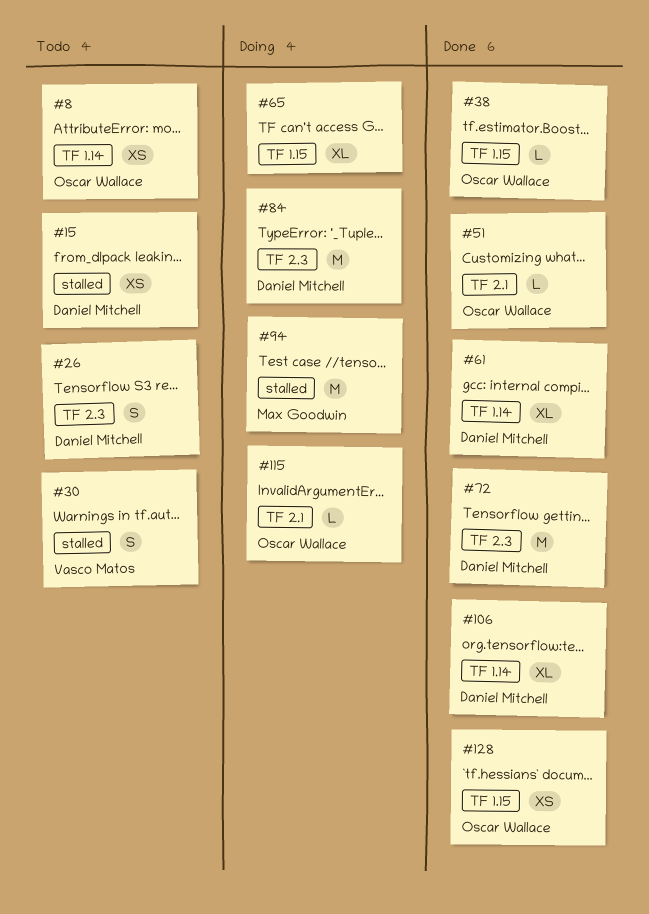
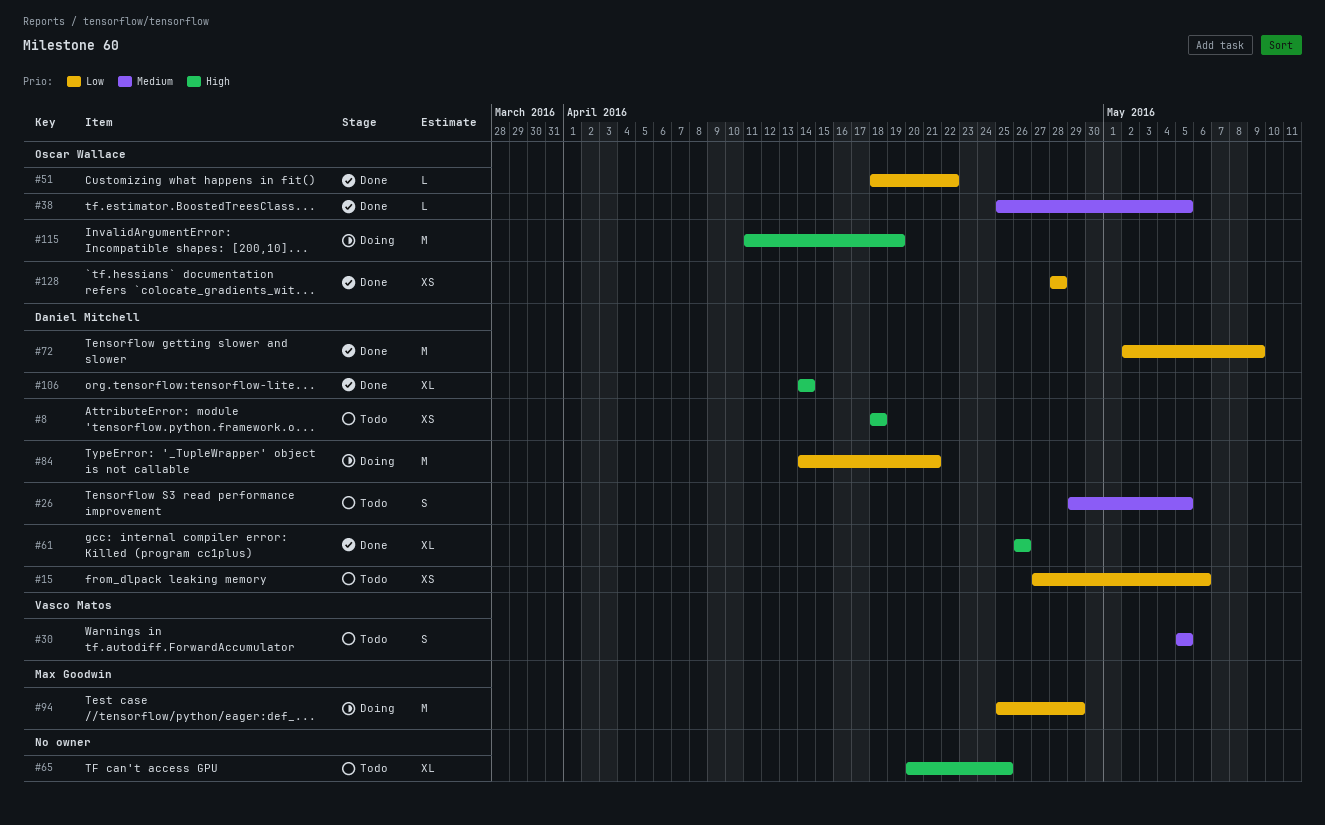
#8, owner: Oscar Wallace -> Daniel Mitchell
#65, status: Doing -> Todo
#115, estimate: L -> M

